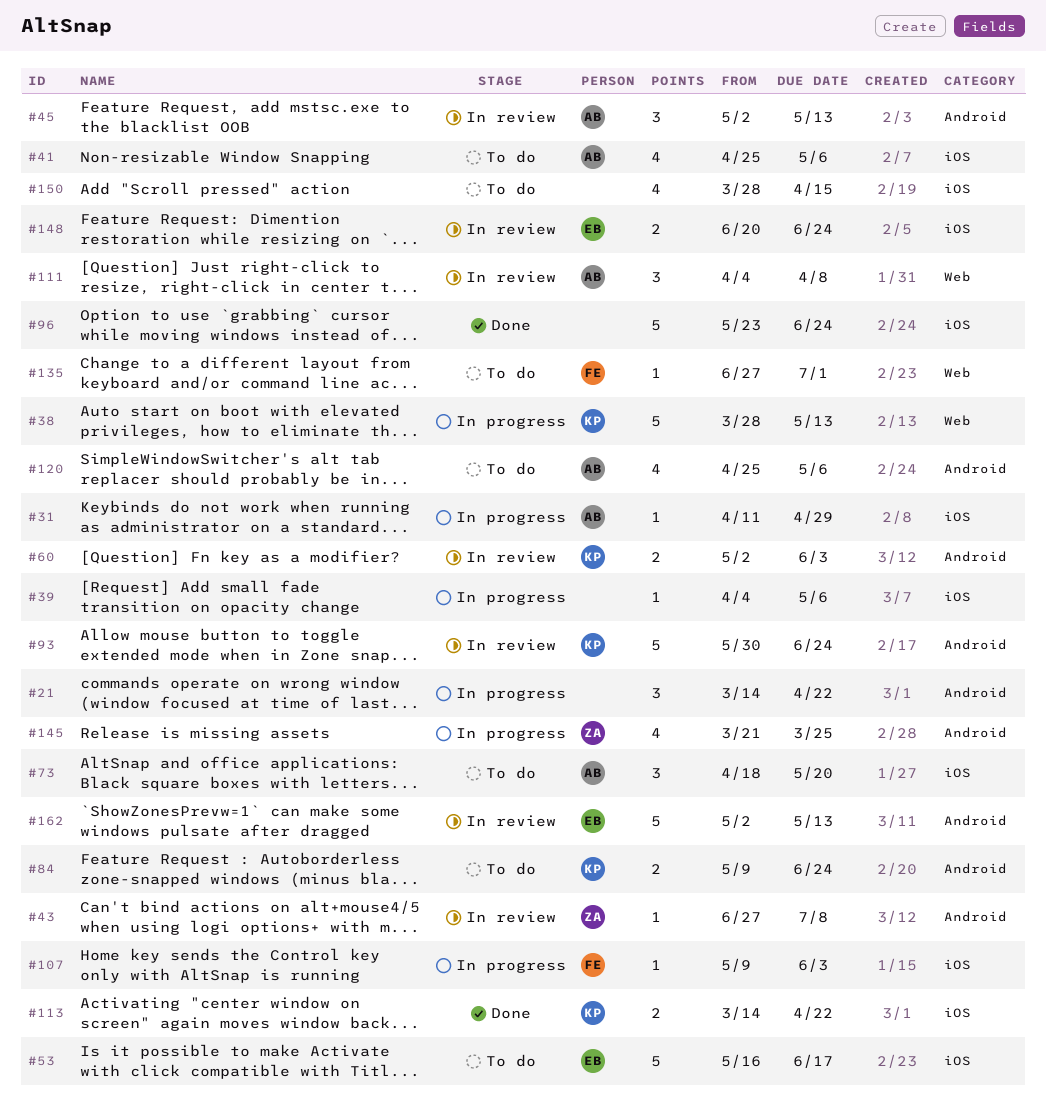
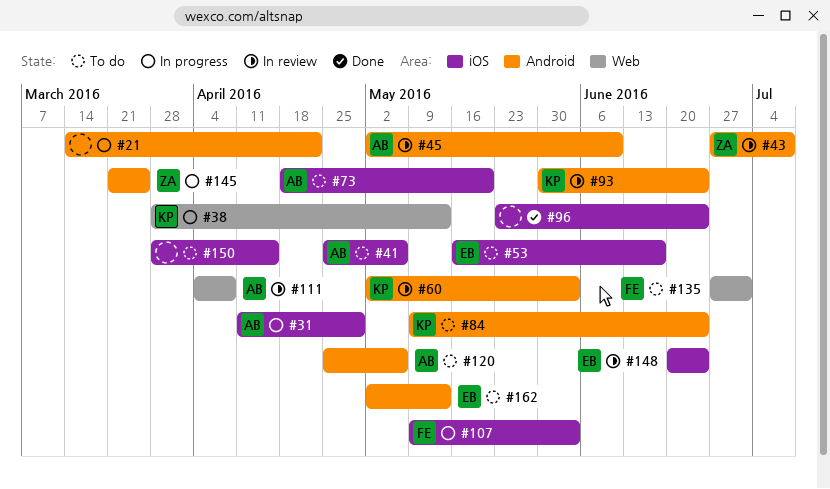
#39: present -> none
#45, due: May 13 -> Jun 10
#113: present -> none
#162, status: In review -> To do

